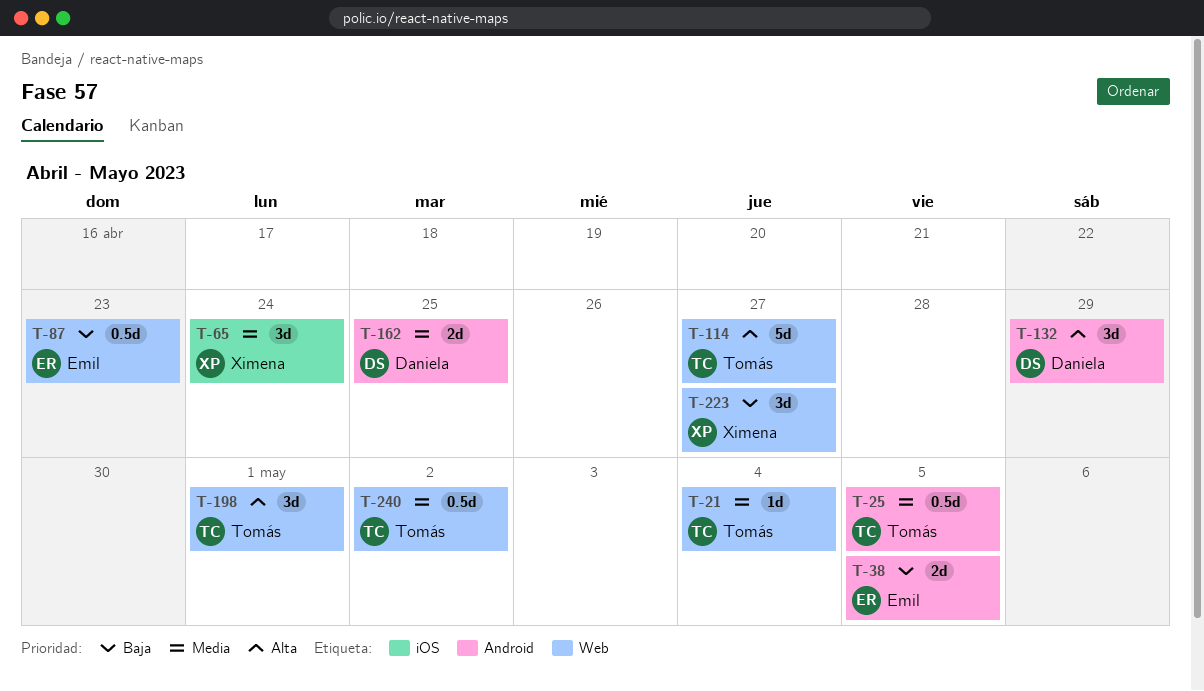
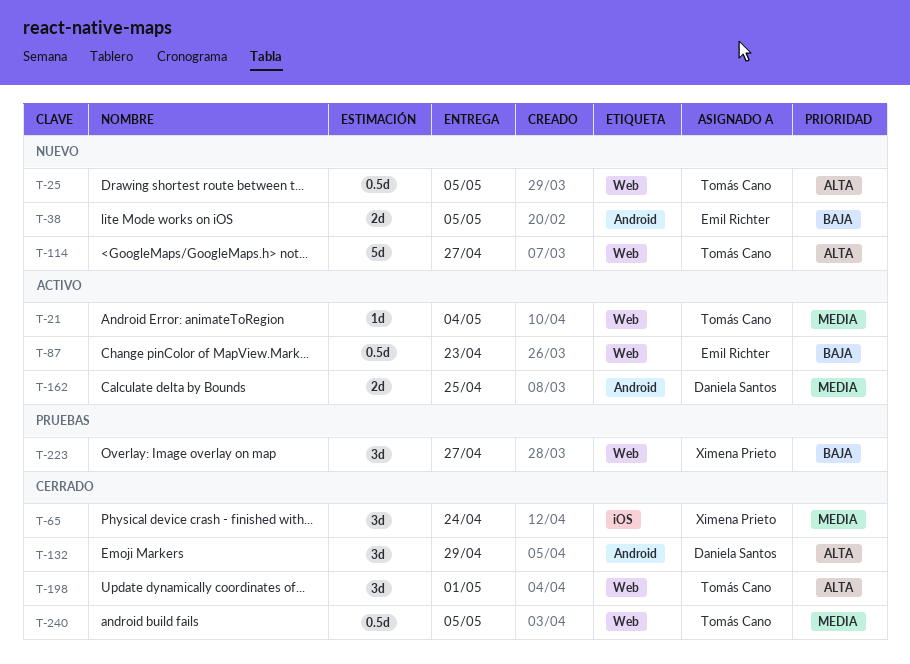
T-25, priority: Media -> Alta
T-25, label: Android -> Web
T-240, due: May 2 -> May 5

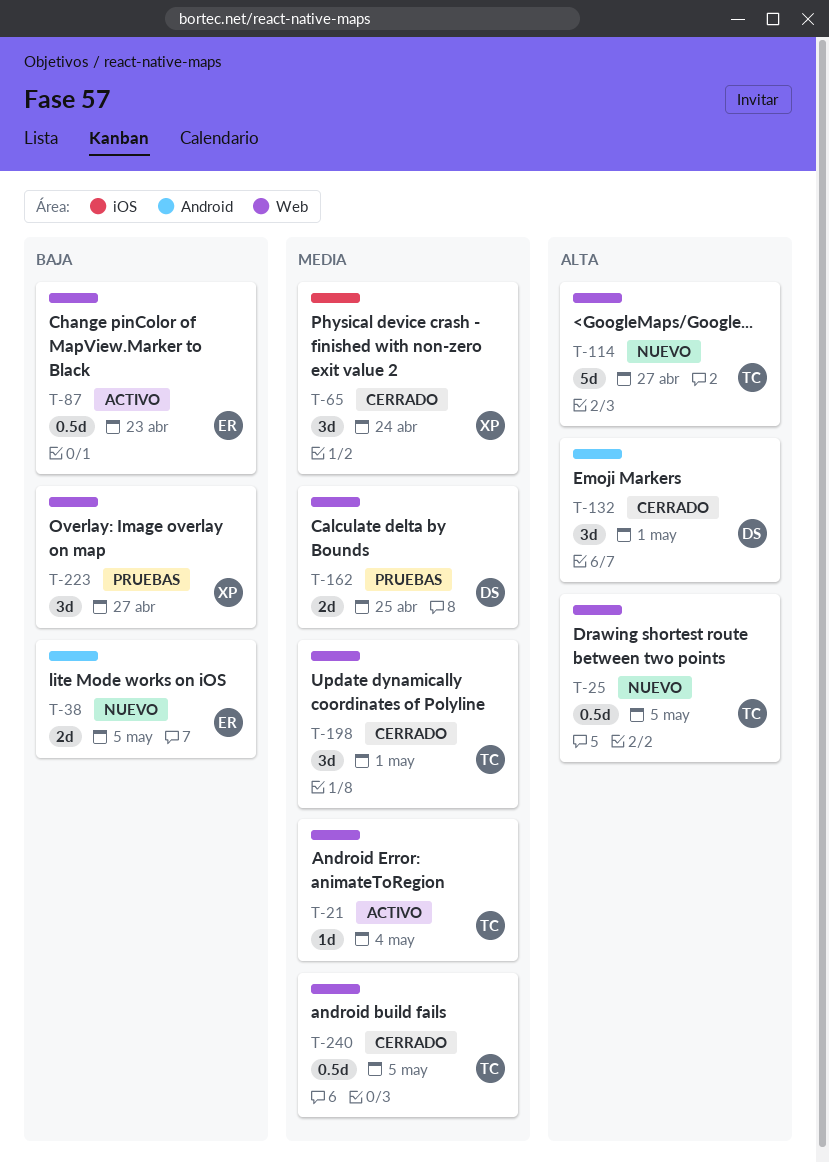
T-132, due: Apr 29 -> May 1
T-162, status: Activo -> Pruebas
T-162, label: Android -> Web
T-198, priority: Alta -> Media

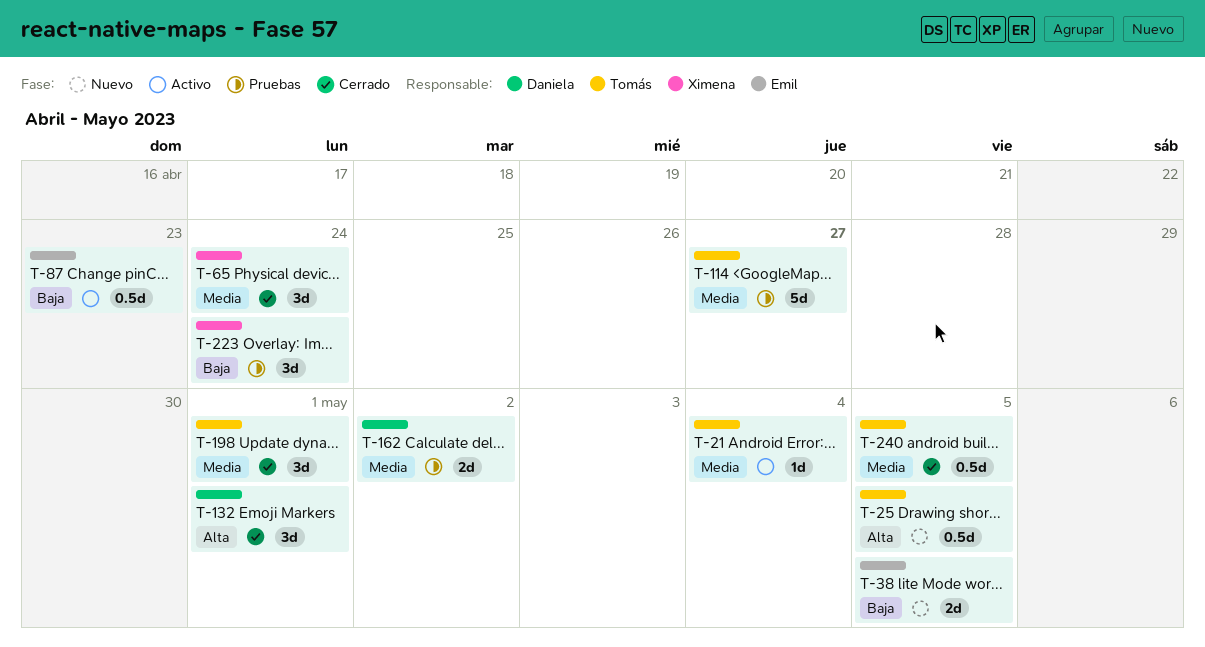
T-114, status: Nuevo -> Pruebas
T-114, priority: Alta -> Media
T-162, due: Apr 25 -> May 2
T-223, due: Apr 27 -> Apr 24

